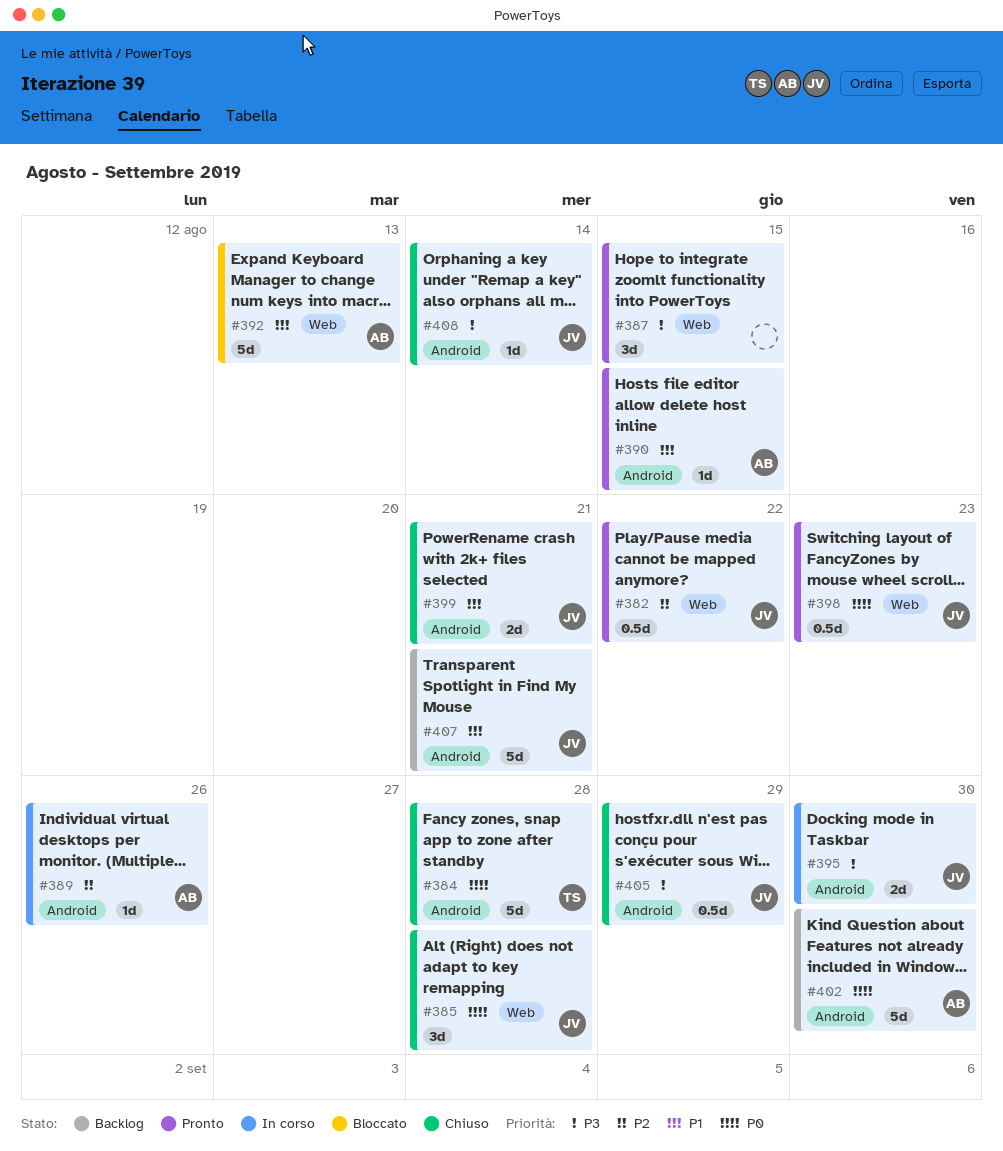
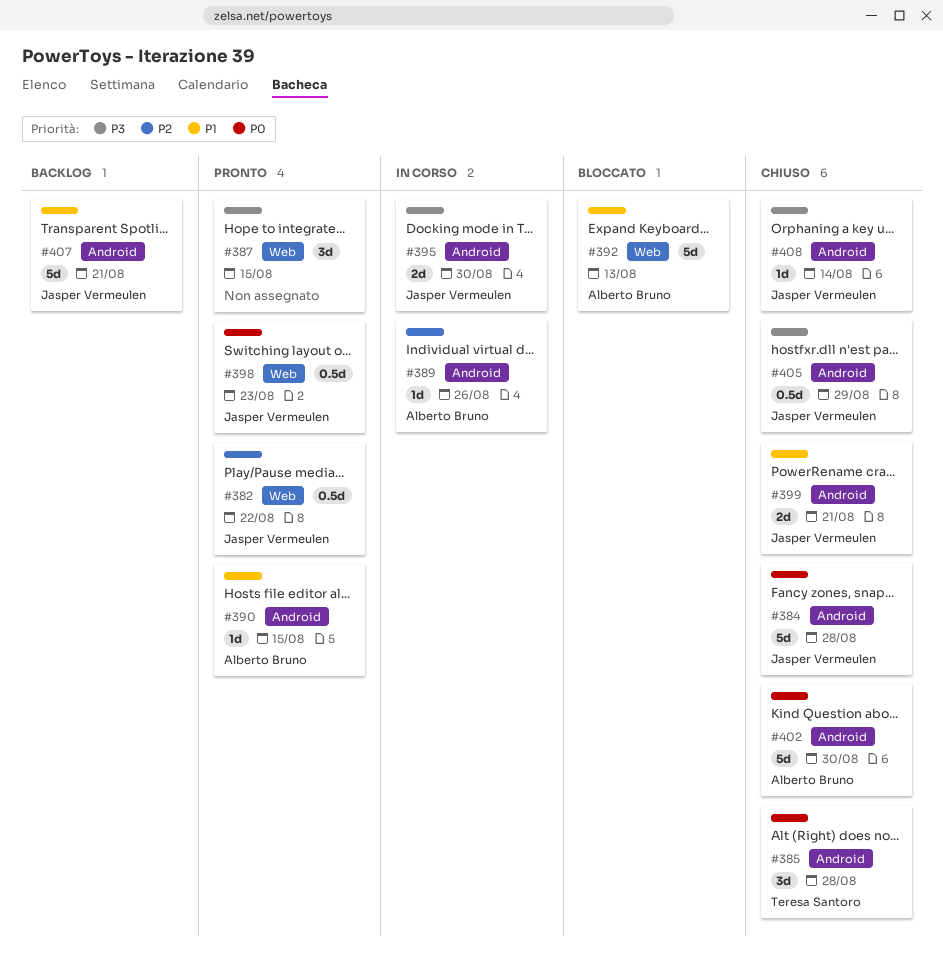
#384, owner: Teresa Santoro -> Jasper Vermeulen
#385, owner: Jasper Vermeulen -> Teresa Santoro
#385, label: Web -> Android
#402, status: Backlog -> Chiuso

